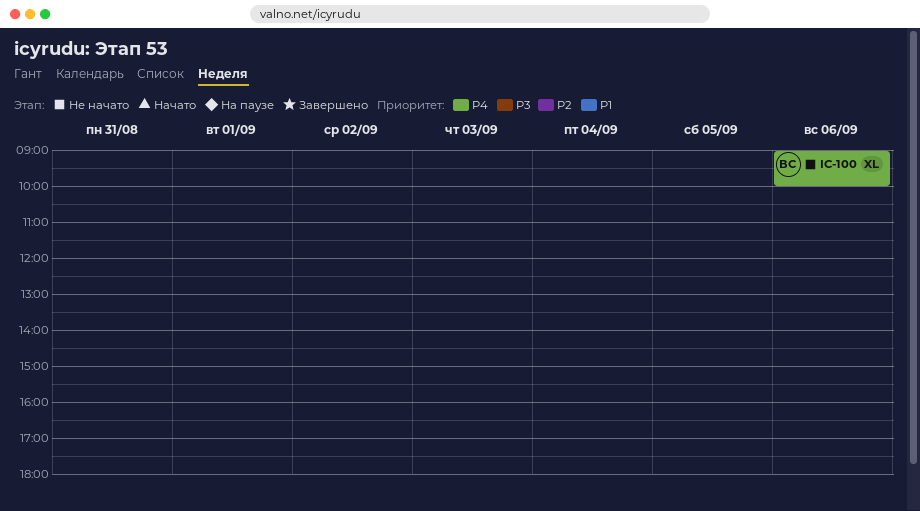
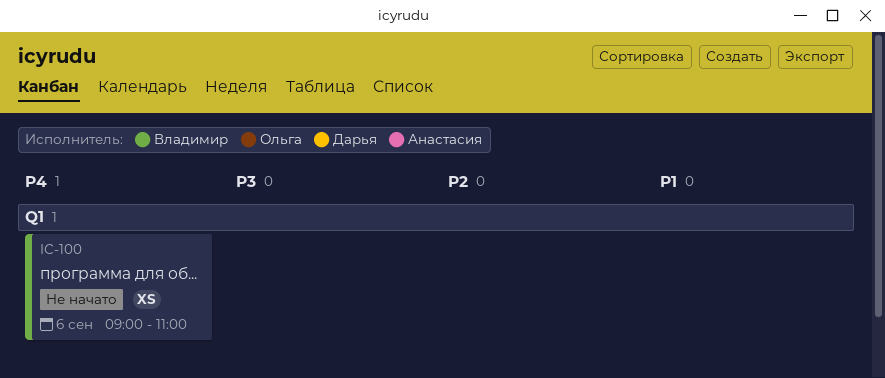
IC-100, estimate: XL -> XS
IC-100, ends: 10:00 -> 11:00

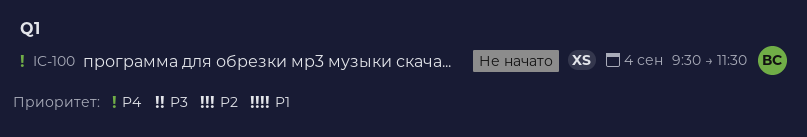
IC-100, day: Sep 6 -> Sep 4
IC-100, begins: 09:00 -> 09:30
IC-100, ends: 11:00 -> 11:30

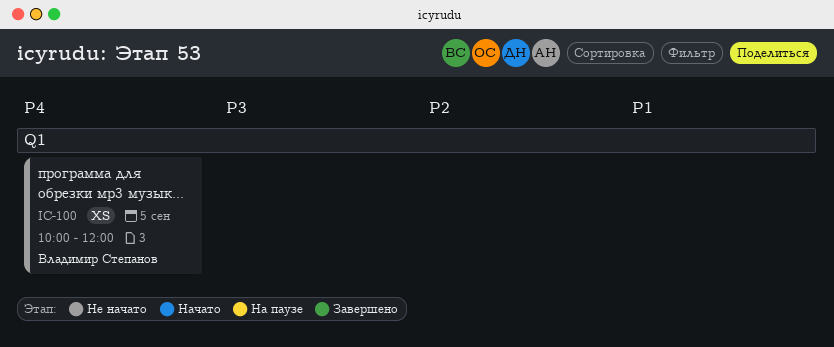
IC-100, day: Sep 4 -> Sep 5
IC-100, begins: 09:30 -> 10:00
IC-100, ends: 11:30 -> 12:00

